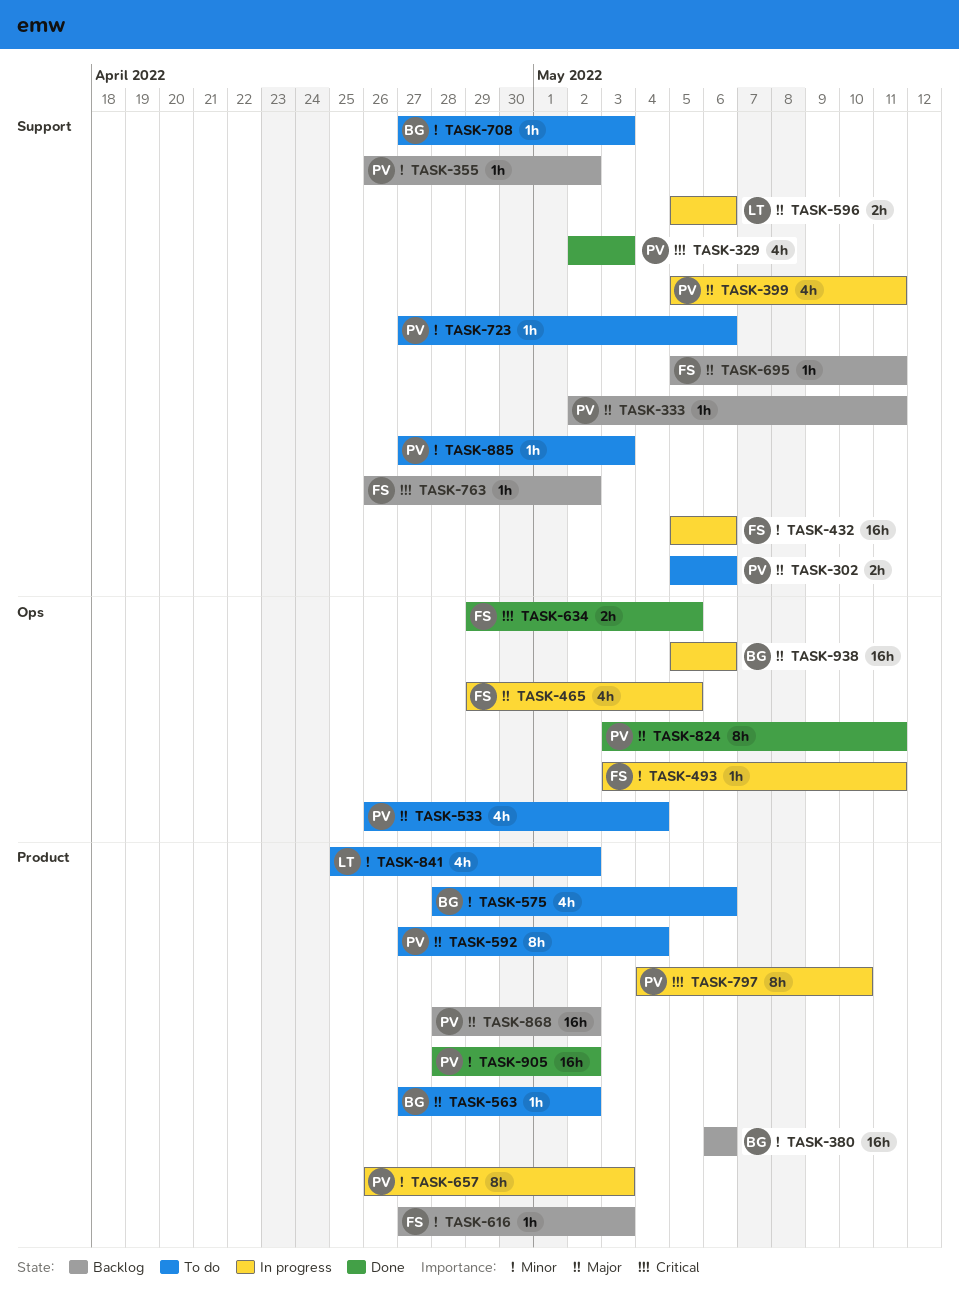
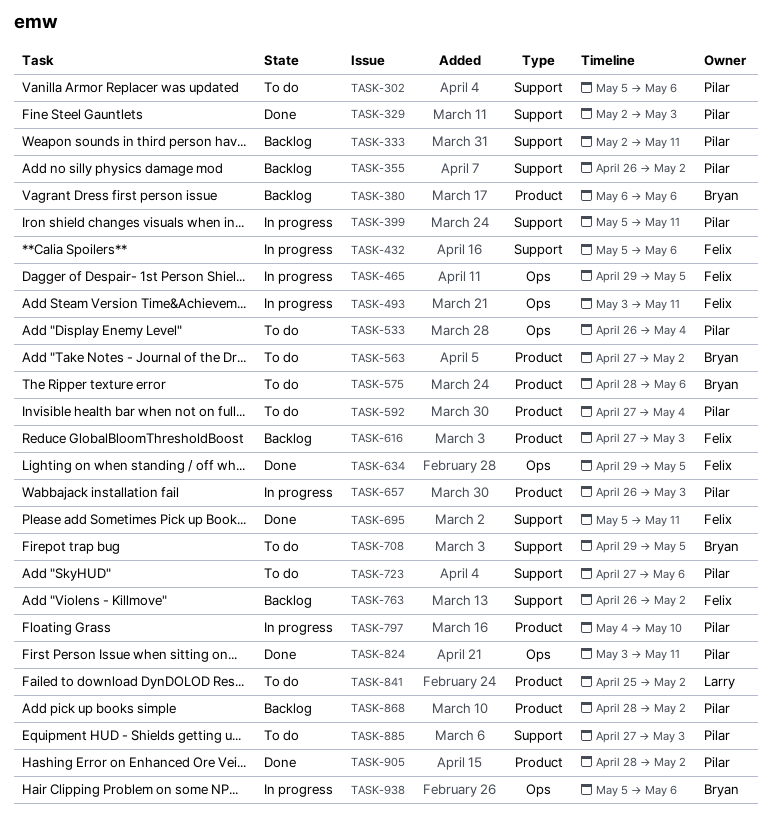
TASK-596: present -> none
TASK-695, status: Backlog -> Done
TASK-708, start: Apr 27 -> Apr 29
TASK-708, due: May 3 -> May 5

